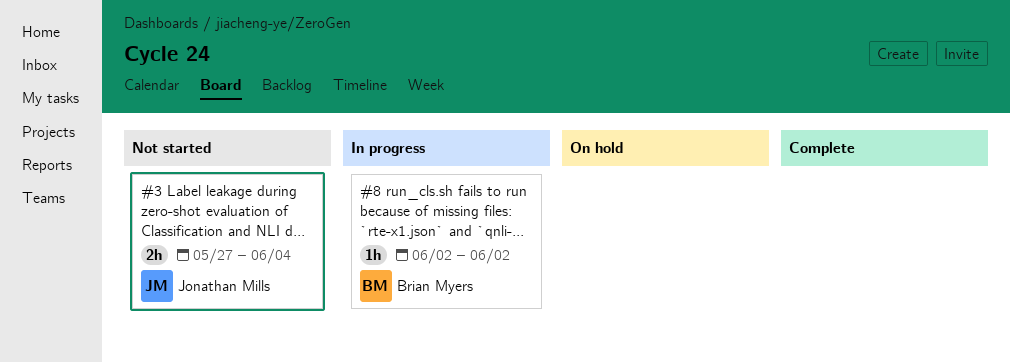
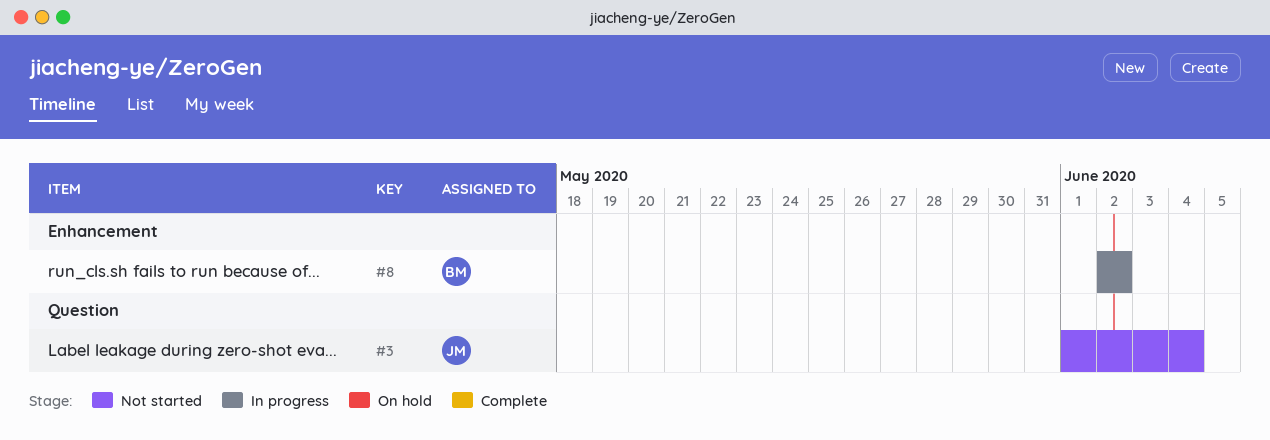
#3, start: May 27 -> Jun 1

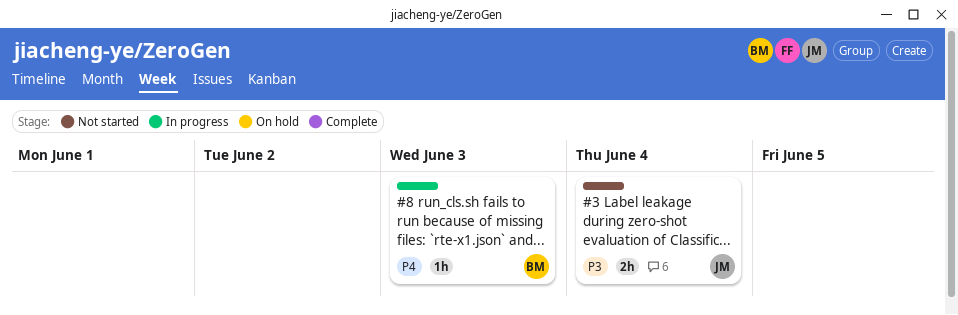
#8, due: Jun 2 -> Jun 3

